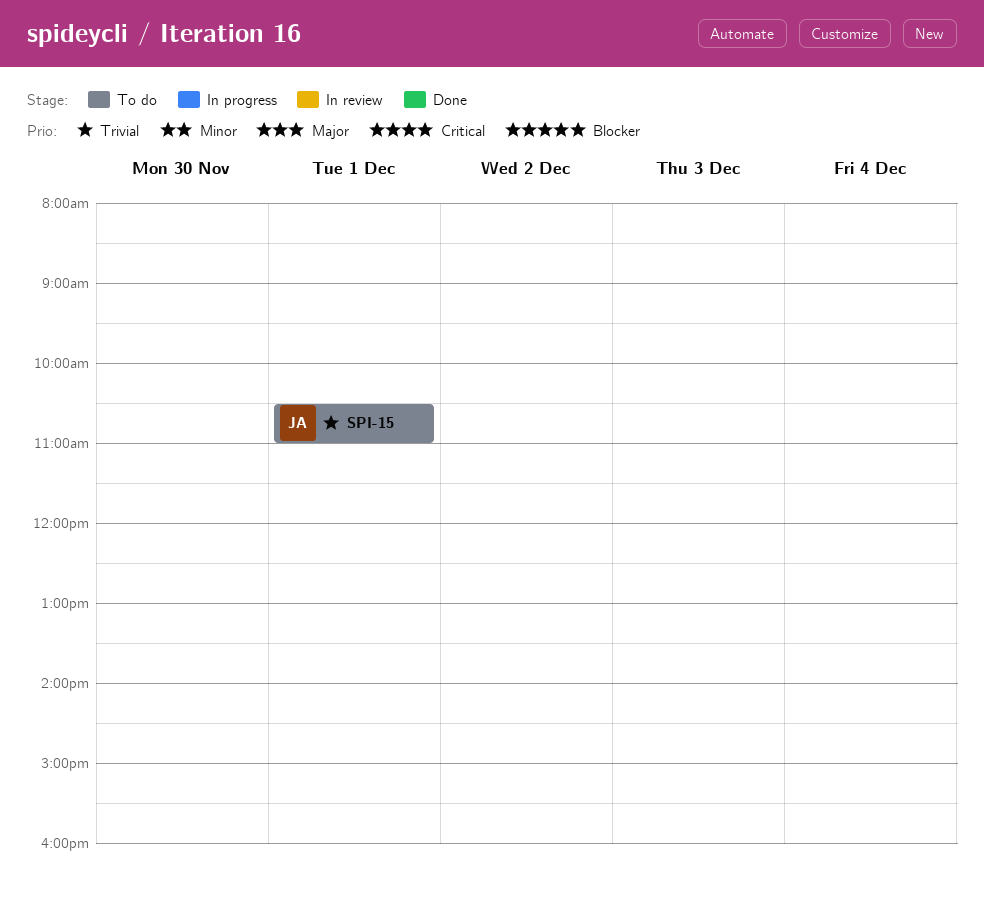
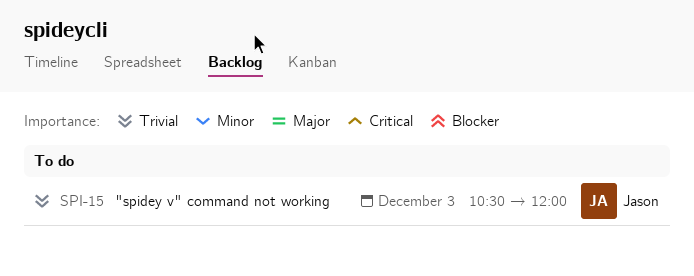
SPI-15, day: Dec 1 -> Dec 3
SPI-15, ends: 11:00 -> 12:00

